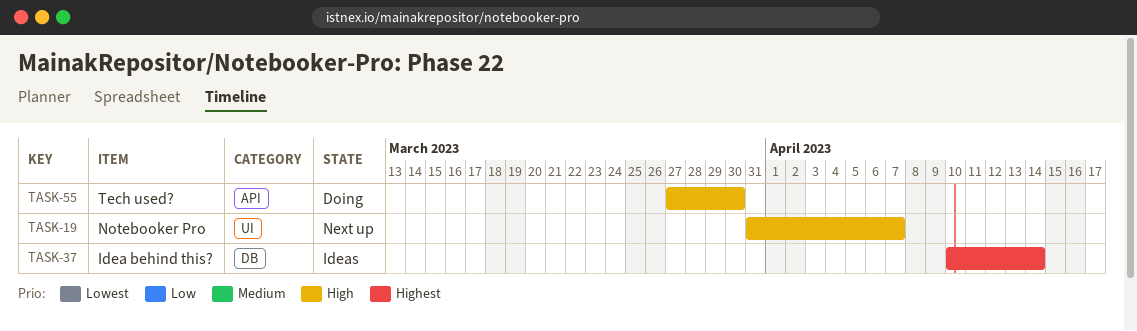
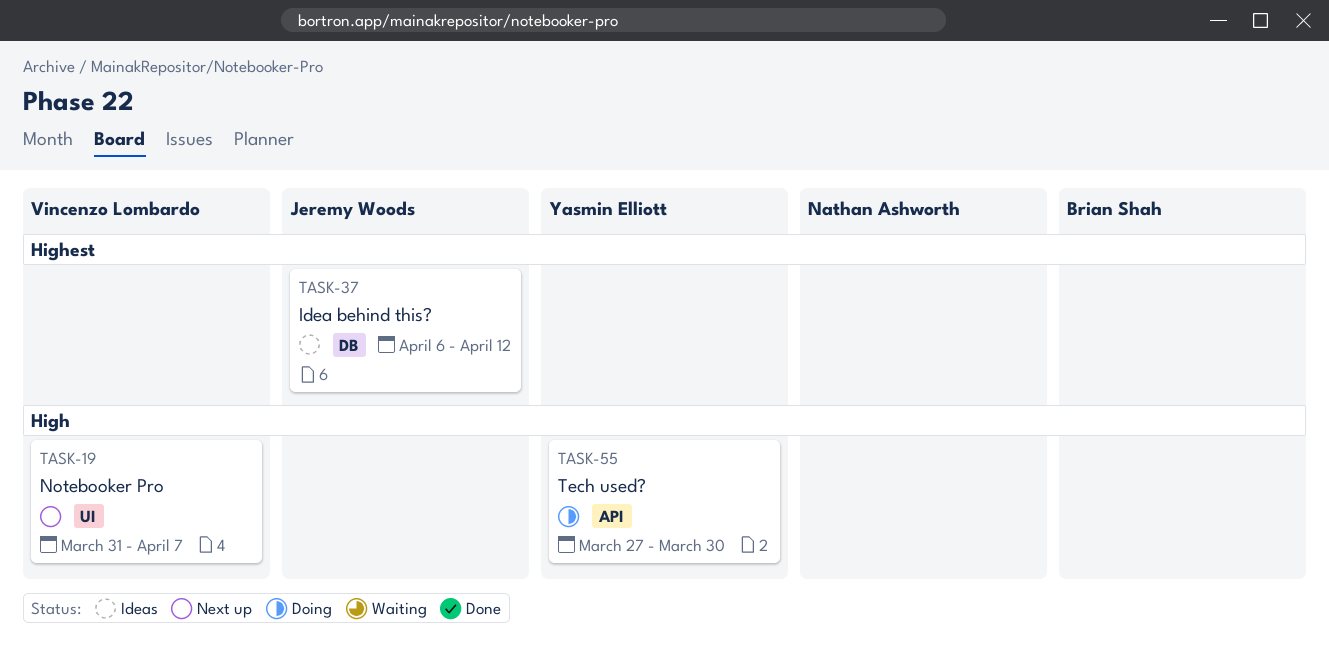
TASK-37, start: Apr 10 -> Apr 6
TASK-37, due: Apr 14 -> Apr 12

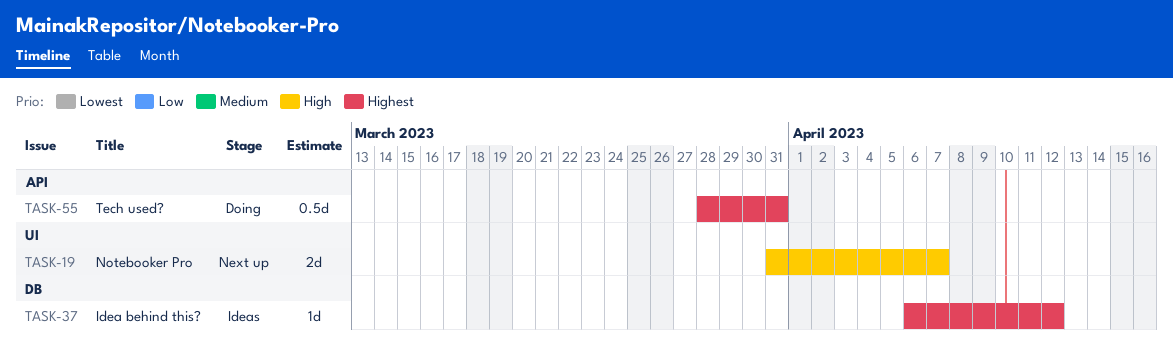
TASK-55, priority: High -> Highest
TASK-55, start: Mar 27 -> Mar 28
TASK-55, due: Mar 30 -> Mar 31

